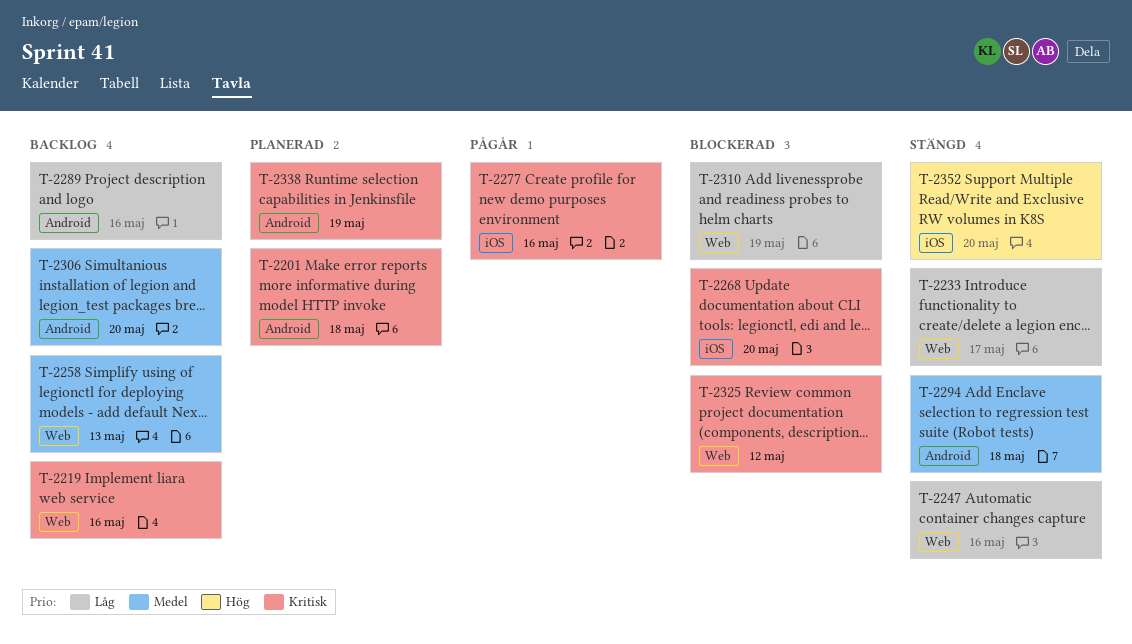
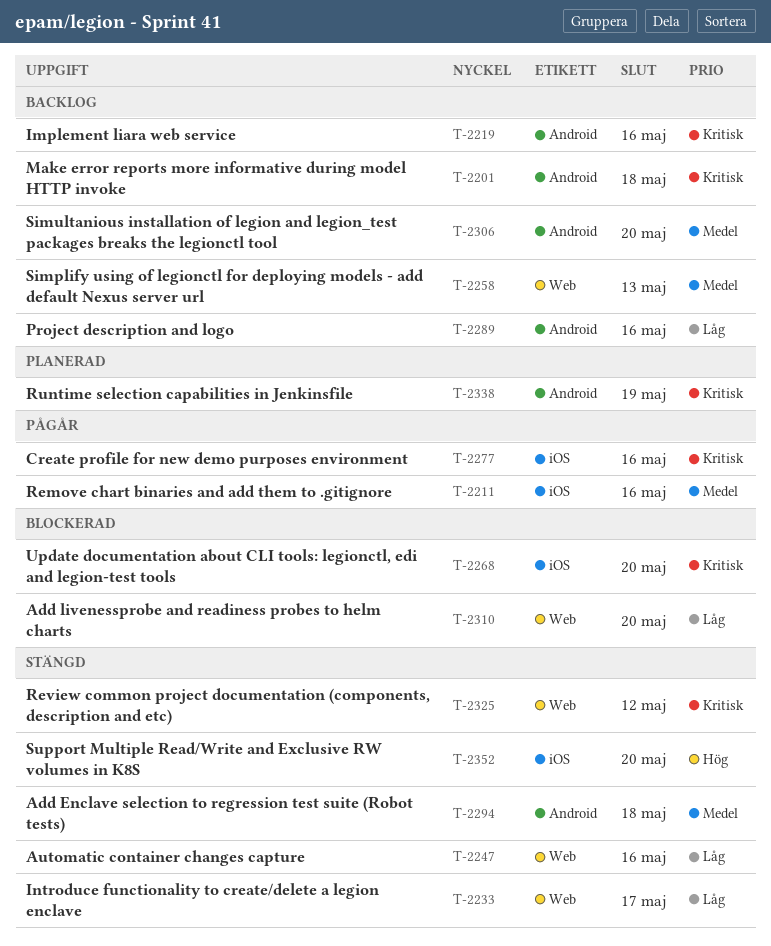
T-2201, status: Planerad -> Backlog
T-2211: none -> present
T-2219, label: Web -> Android
T-2310, due: May 19 -> May 20
T-2325, status: Blockerad -> Stängd

